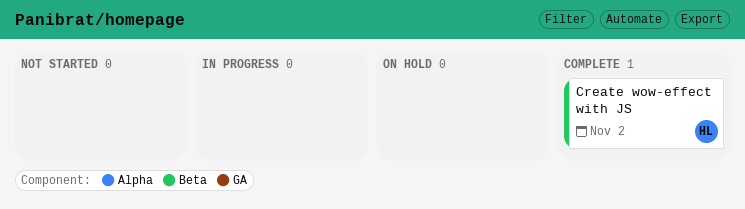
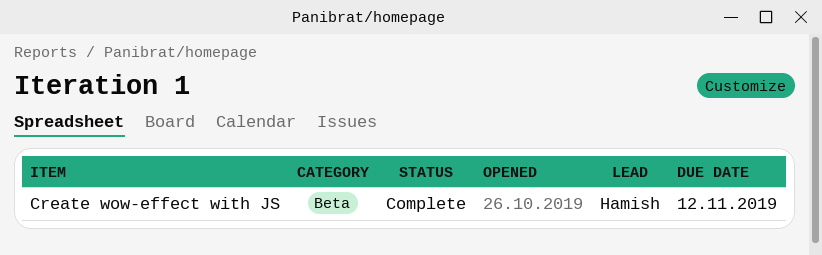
Create wow-effect with JS, due: Nov 2 -> Nov 12

